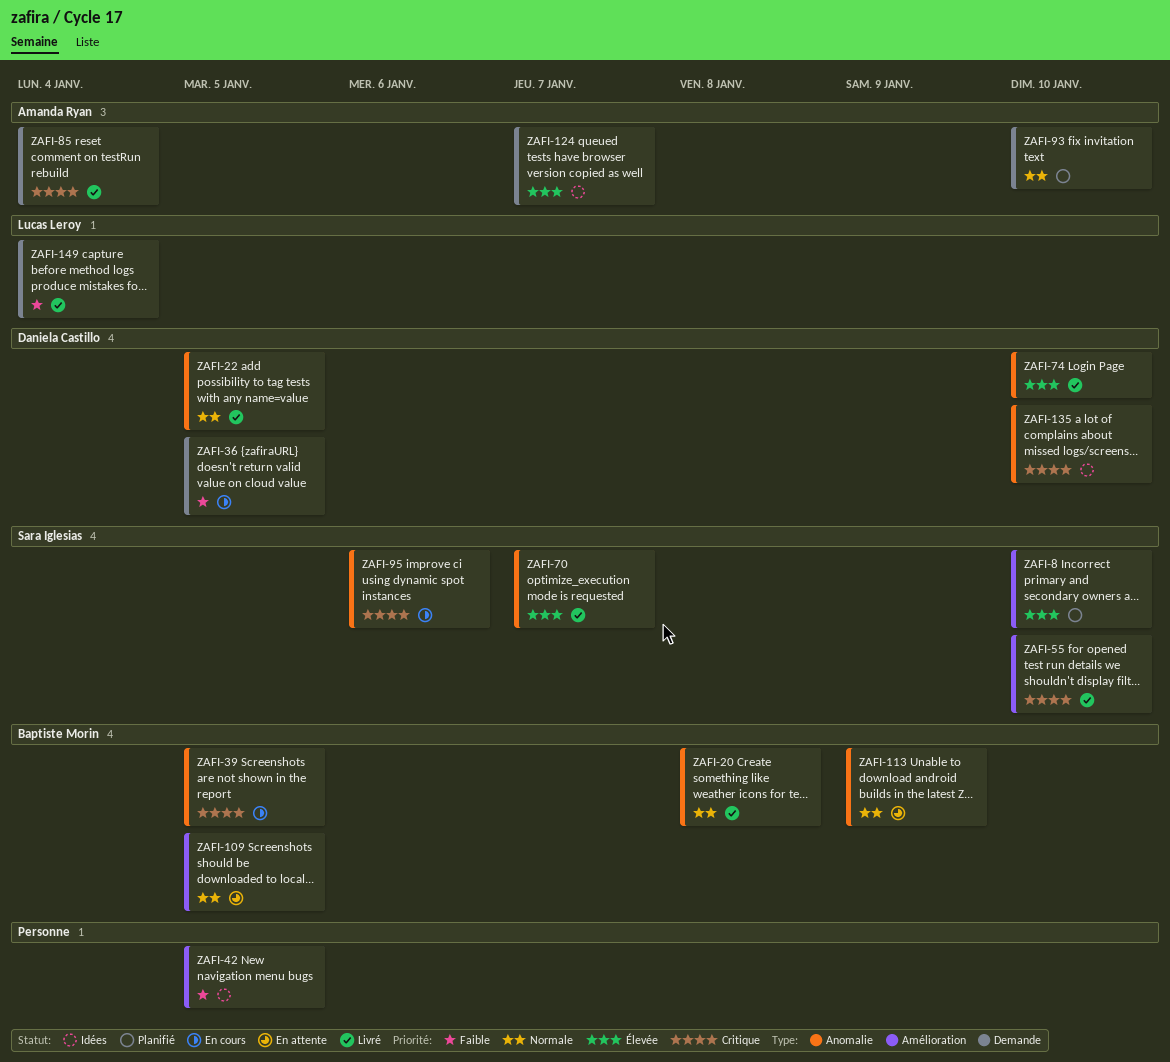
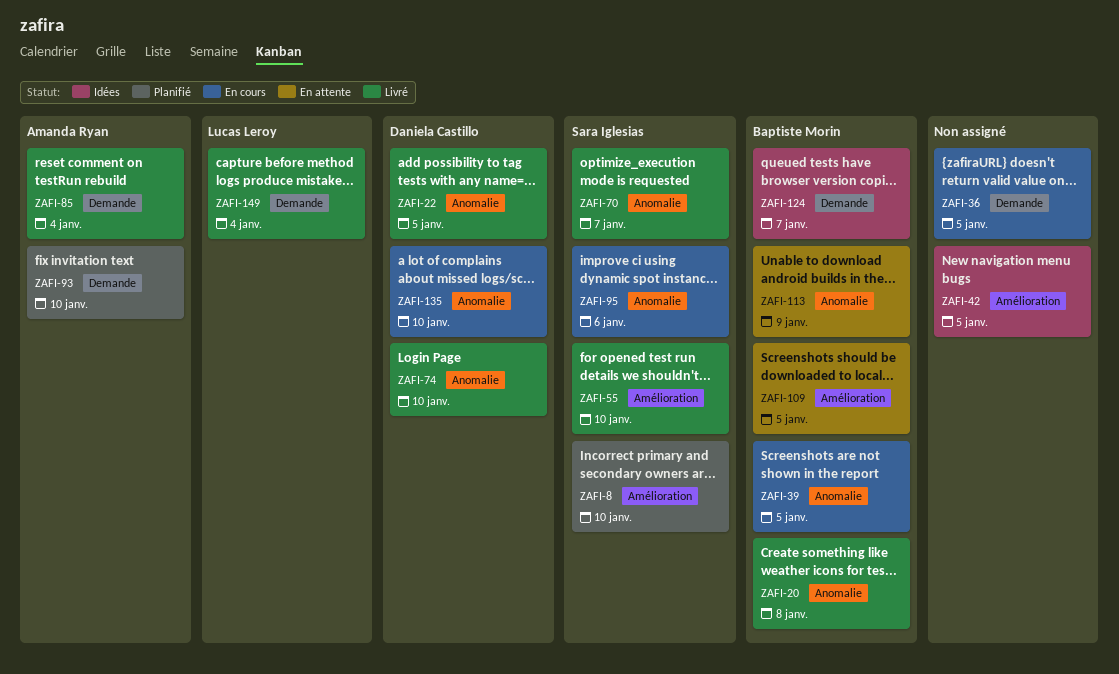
ZAFI-36, owner: Daniela Castillo -> none
ZAFI-124, owner: Amanda Ryan -> Baptiste Morin
ZAFI-135, status: Idées -> En cours

